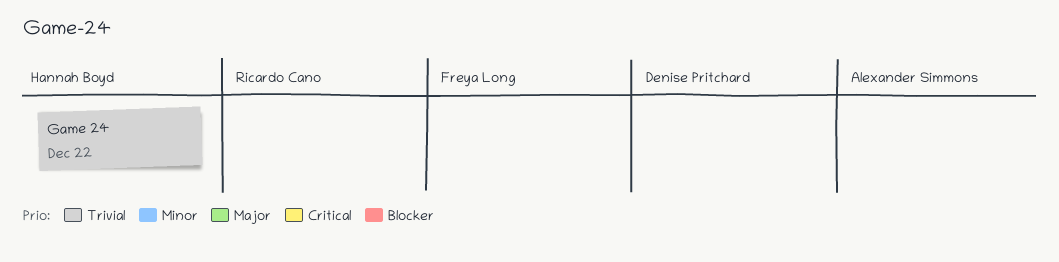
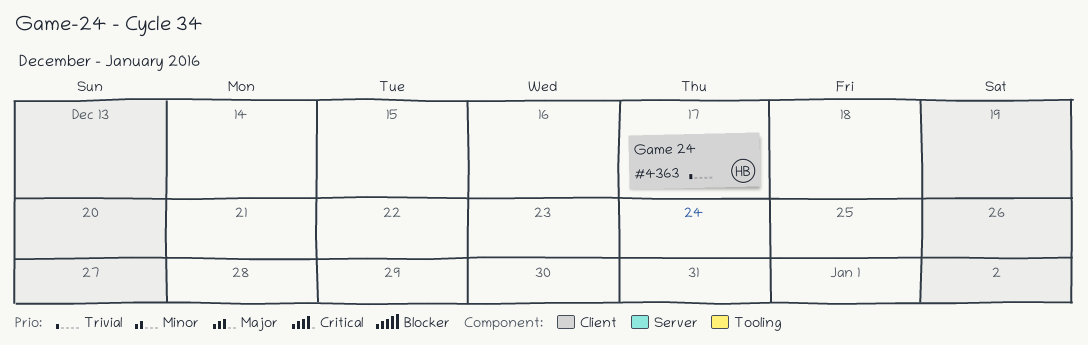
Game 24, due: Dec 22 -> Dec 17

